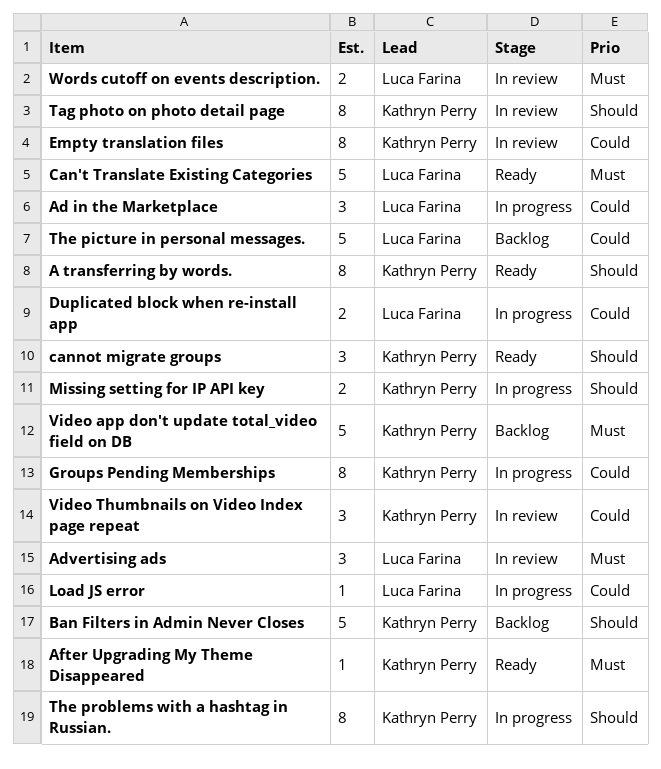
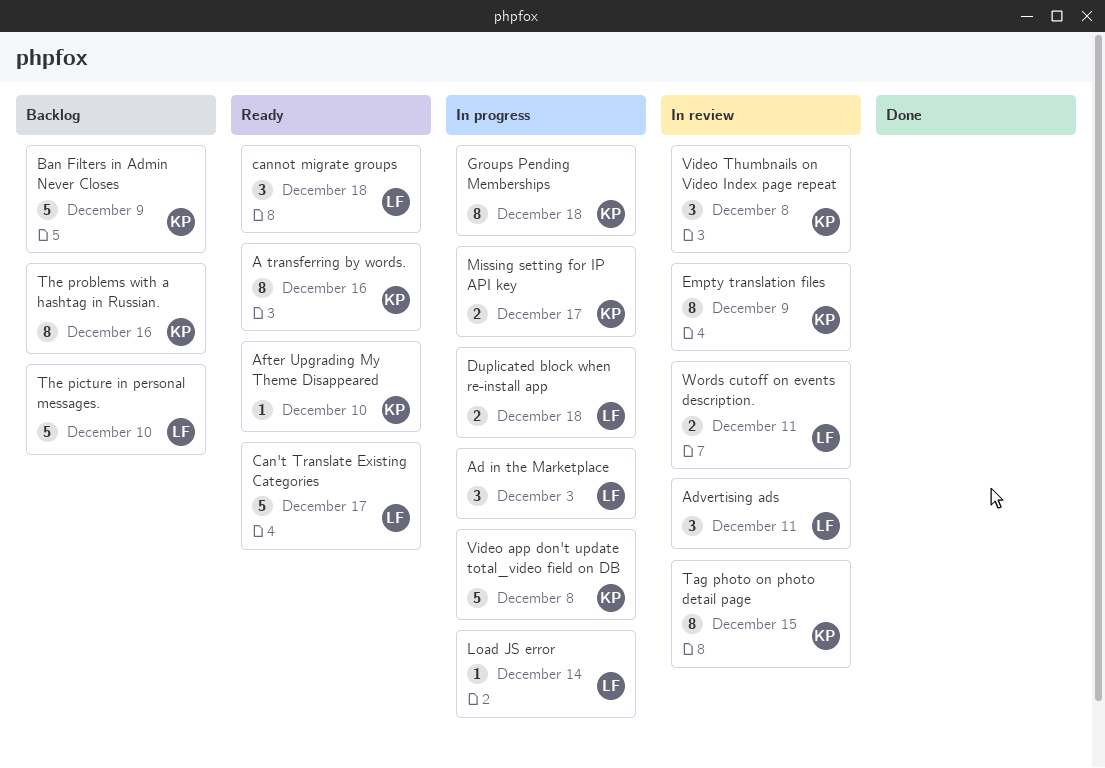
cannot migrate groups, owner: Kathryn Perry -> Luca Farina
The problems with a hashtag in Russian., status: In progress -> Backlog
Video app don't update total_video field on DB, status: Backlog -> In progress

